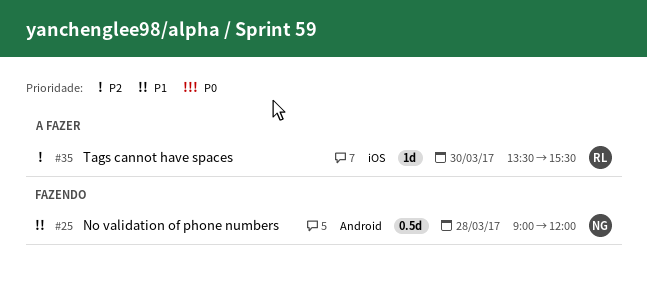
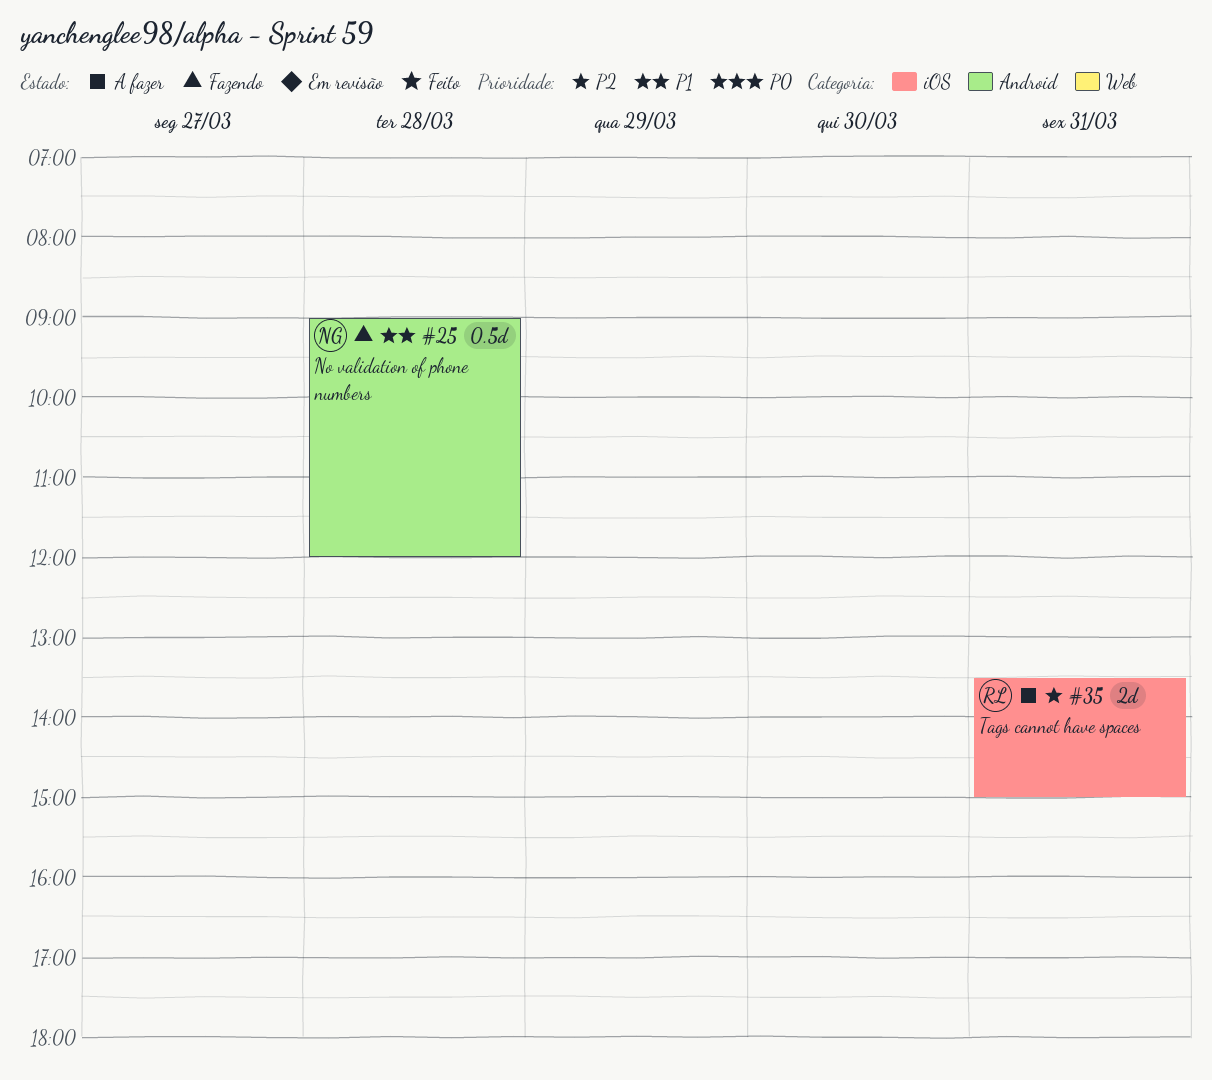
#35, estimate: 1d -> 2d
#35, day: Mar 30 -> Mar 31
#35, ends: 15:30 -> 15:00

